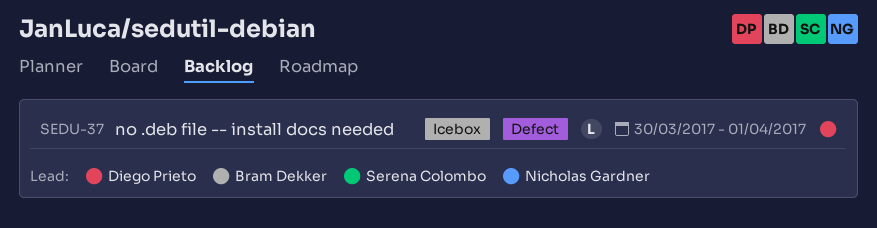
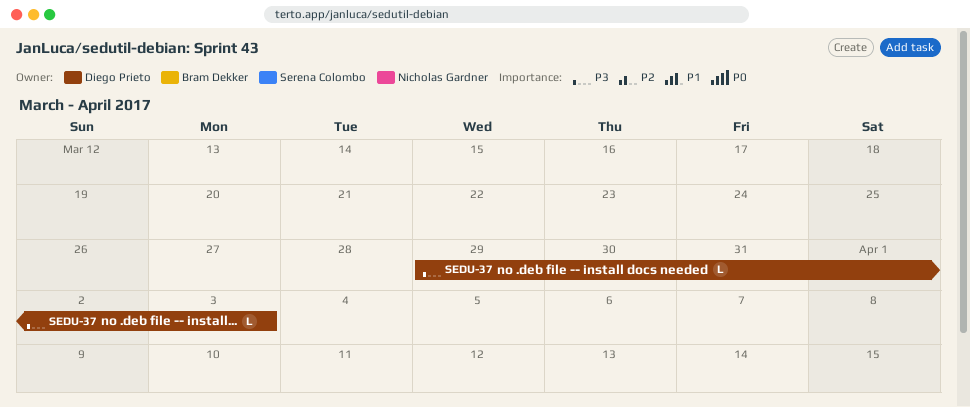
SEDU-37, start: Mar 30 -> Mar 29
SEDU-37, due: Apr 1 -> Apr 3

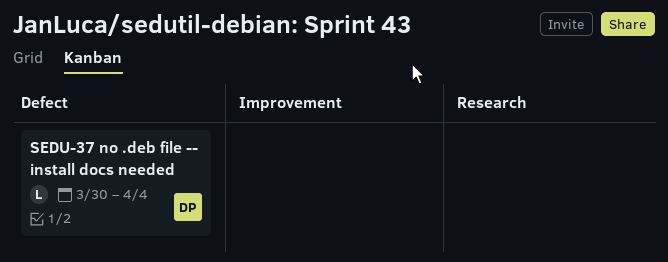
SEDU-37, start: Mar 29 -> Mar 30
SEDU-37, due: Apr 3 -> Apr 4

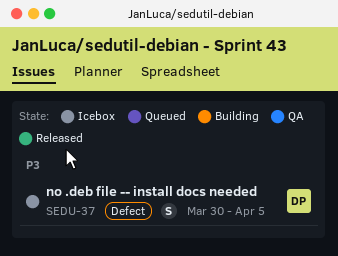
SEDU-37, estimate: L -> S
SEDU-37, due: Apr 4 -> Apr 5

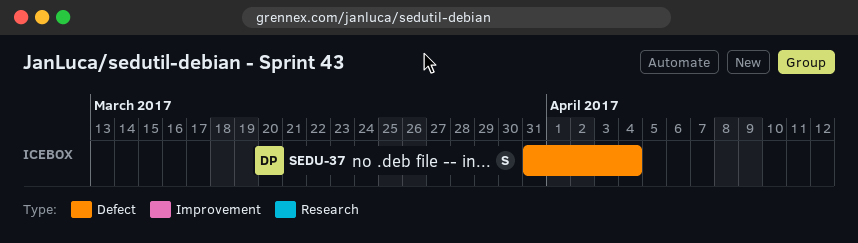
SEDU-37, start: Mar 30 -> Mar 31
SEDU-37, due: Apr 5 -> Apr 4

